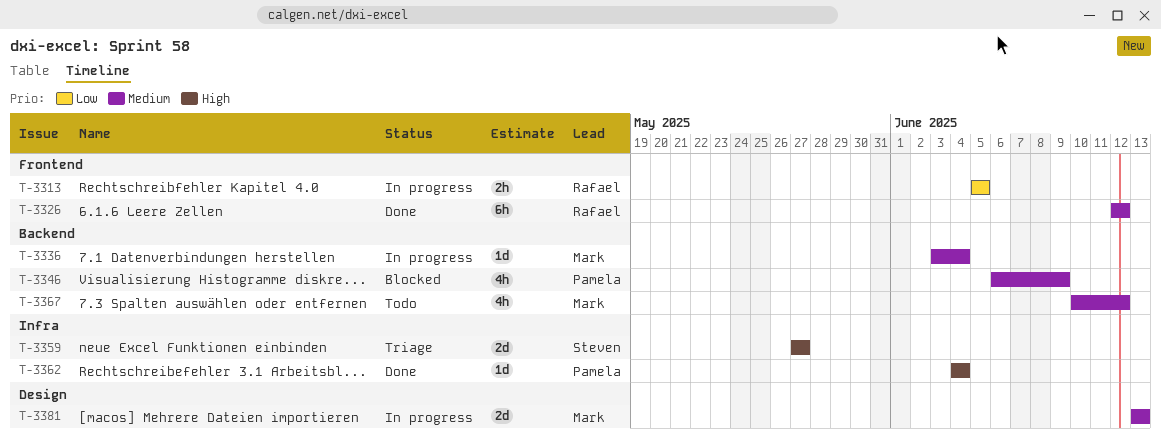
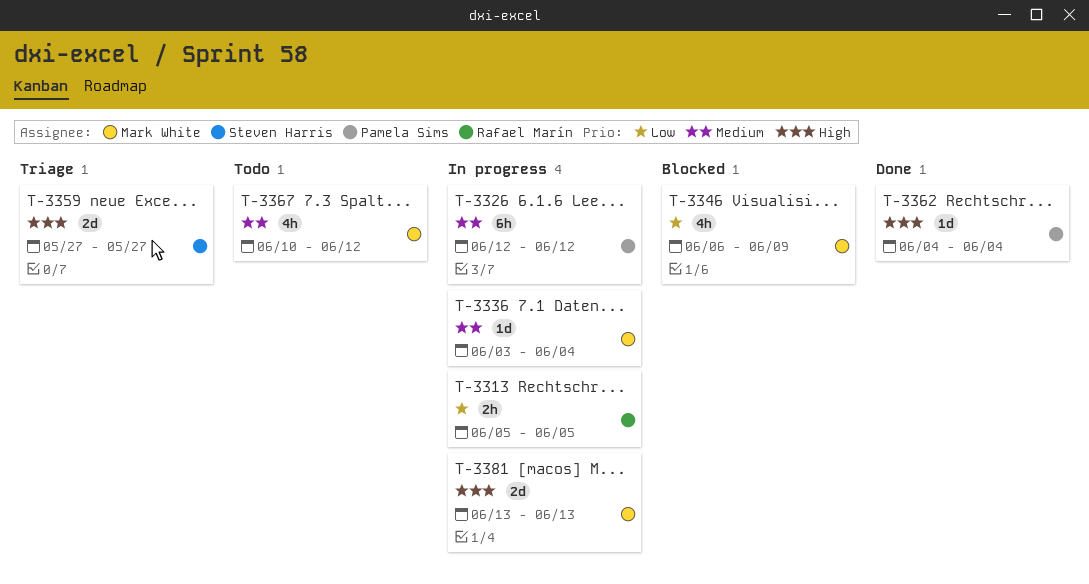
T-3326, status: Done -> In progress
T-3326, owner: Rafael Marín -> Pamela Sims
T-3346, owner: Pamela Sims -> Mark White
T-3346, priority: Medium -> Low
T-3381, priority: Medium -> High

